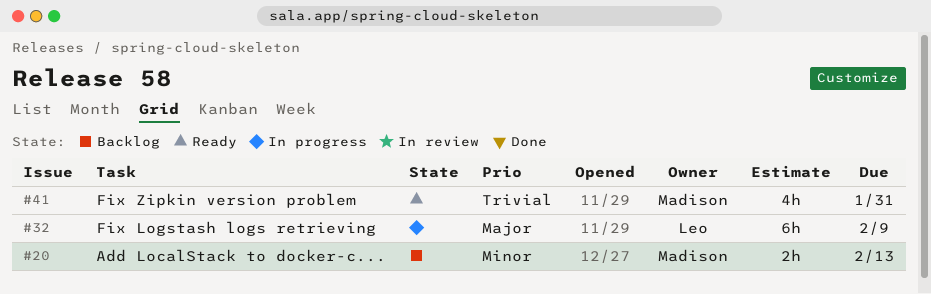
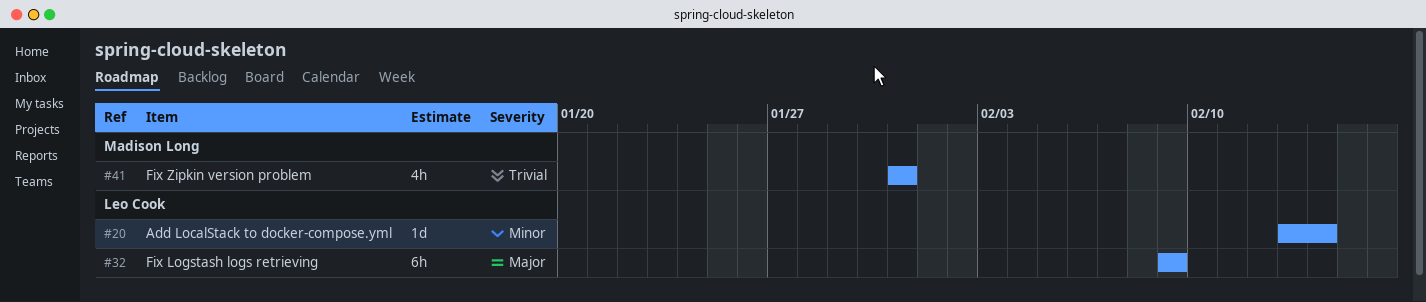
#20, owner: Madison Long -> Leo Cook
#20, estimate: 2h -> 1d
#20, due: Feb 13 -> Feb 14

